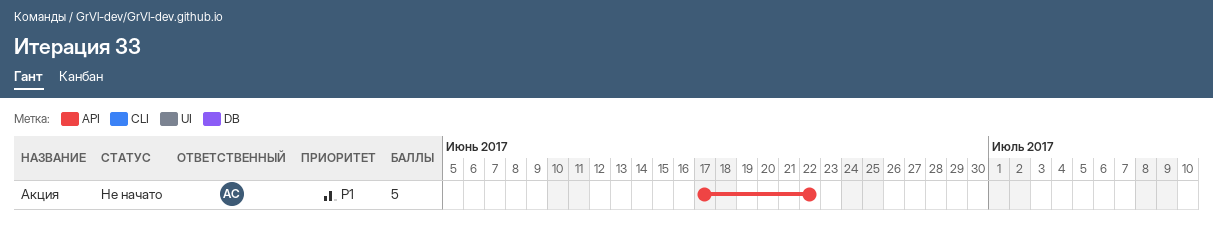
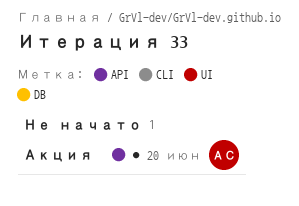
Акция, estimate: 5 -> 1
Акция, due: Jun 22 -> Jun 20

